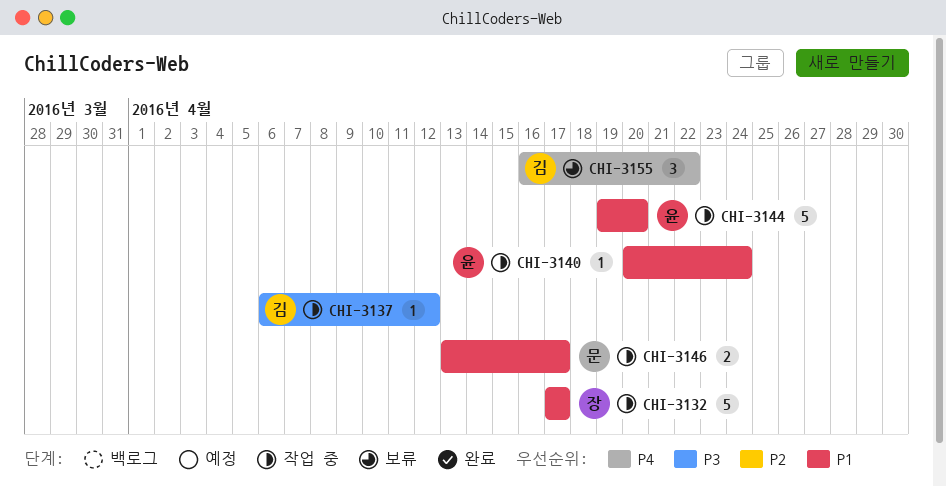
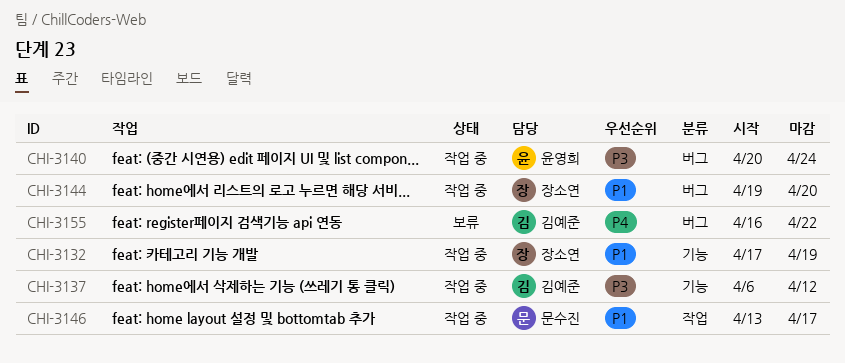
CHI-3132, due: Apr 17 -> Apr 19
CHI-3140, priority: P1 -> P3
CHI-3144, owner: 윤영희 -> 장소연

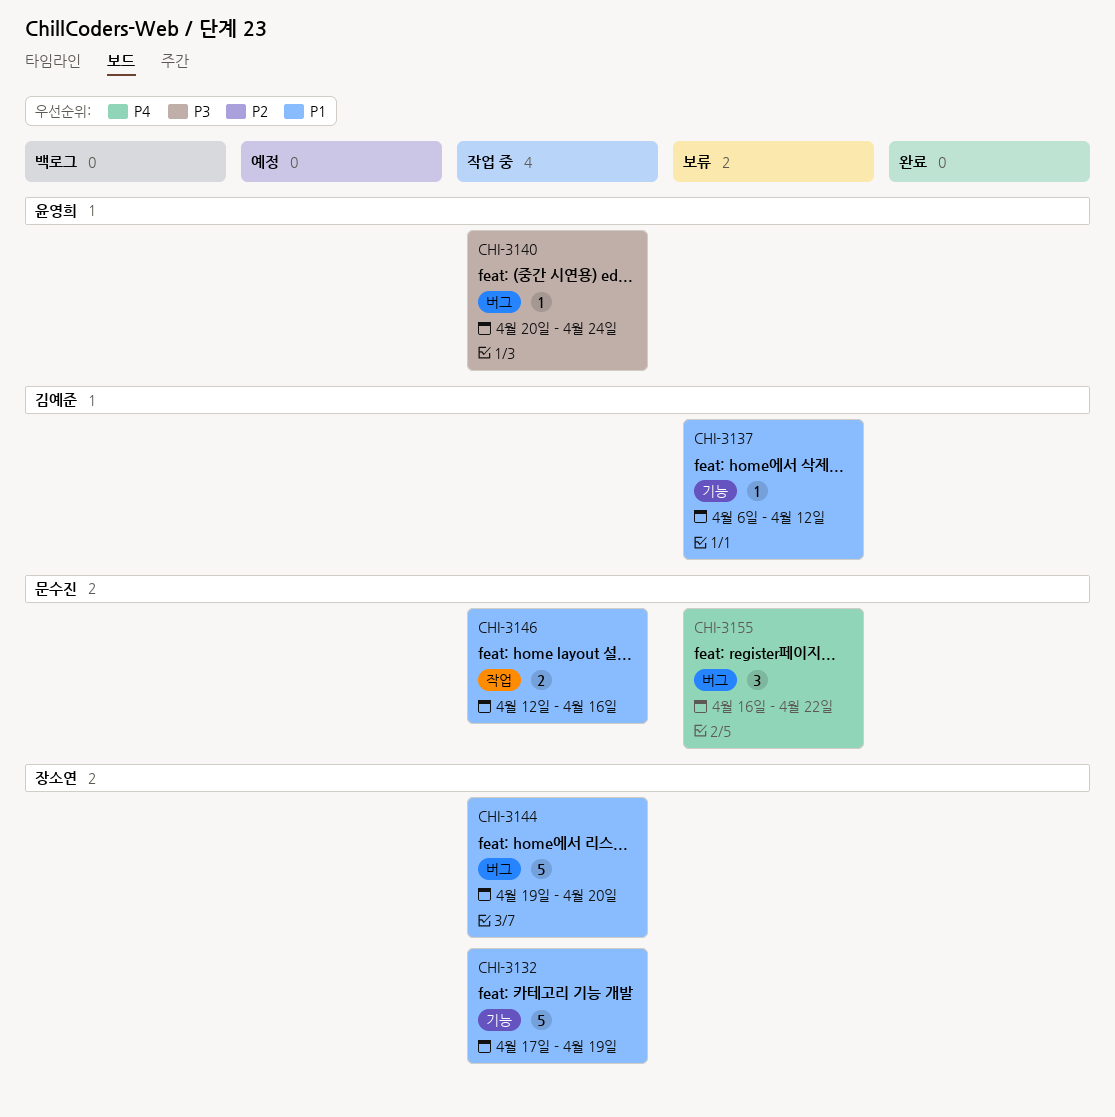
CHI-3137, status: 작업 중 -> 보류
CHI-3137, priority: P3 -> P1
CHI-3146, start: Apr 13 -> Apr 12
CHI-3146, due: Apr 17 -> Apr 16
CHI-3155, owner: 김예준 -> 문수진

